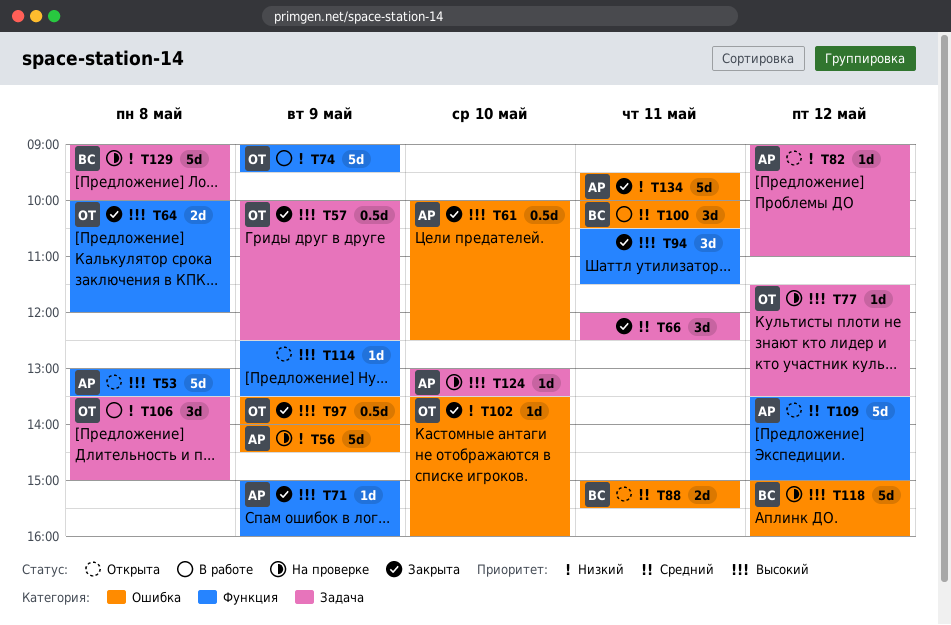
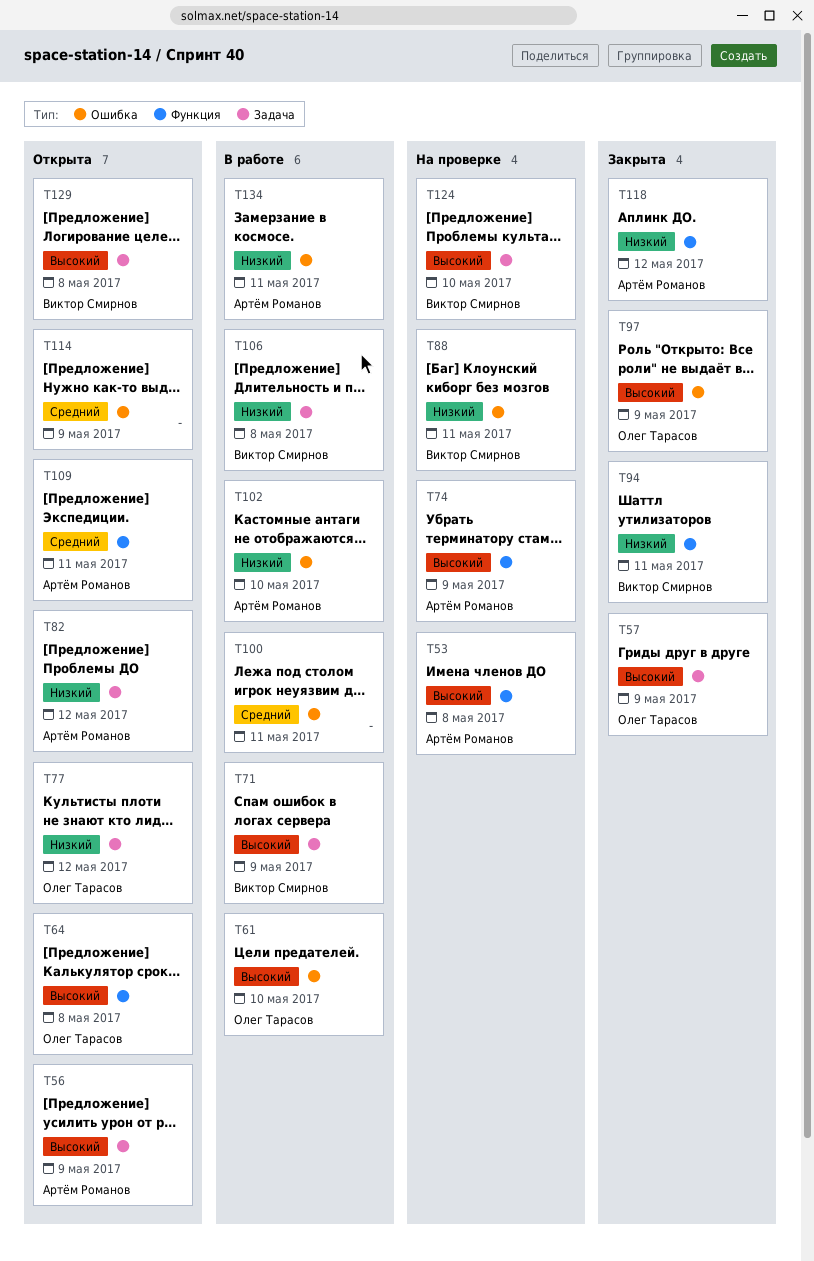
T53, status: Открыта -> На проверке
T56, status: На проверке -> Открыта
T56, priority: Низкий -> Высокий
T56, label: Ошибка -> Задача
T61, status: Закрыта -> В работе
T61, owner: Артём Романов -> Олег Тарасов
T64, status: Закрыта -> Открыта
T66: present -> none
T71, status: Закрыта -> В работе
T71, owner: Артём Романов -> Виктор Смирнов
T71, label: Функция -> Задача
T74, status: В работе -> На проверке
T74, owner: Олег Тарасов -> Артём Романов
T74, priority: Низкий -> Высокий
T77, status: На проверке -> Открыта
T77, priority: Высокий -> Низкий
T88, status: Открыта -> На проверке
T88, priority: Средний -> Низкий
T94, owner: none -> Виктор Смирнов
T94, priority: Высокий -> Низкий
T100, owner: Виктор Смирнов -> none
T102, status: Закрыта -> В работе
T102, owner: Олег Тарасов -> Артём Романов
T106, owner: Олег Тарасов -> Виктор Смирнов
T109, day: May 12 -> May 11
T114, priority: Высокий -> Средний
T114, label: Функция -> Ошибка
T118, status: На проверке -> Закрыта
T118, owner: Виктор Смирнов -> Артём Романов
T118, priority: Высокий -> Низкий
T118, label: Ошибка -> Функция
T124, owner: Артём Романов -> Виктор Смирнов
T129, status: На проверке -> Открыта
T129, priority: Низкий -> Высокий
T134, status: Закрыта -> В работе

